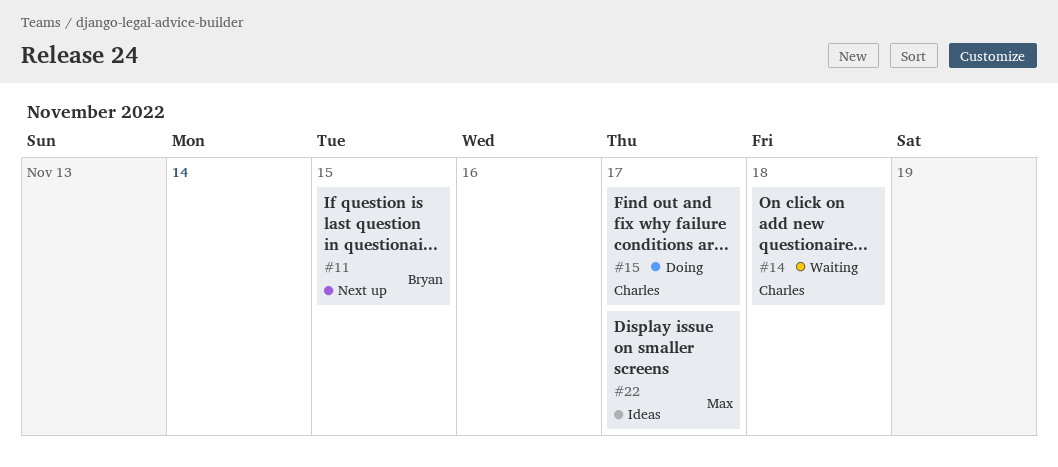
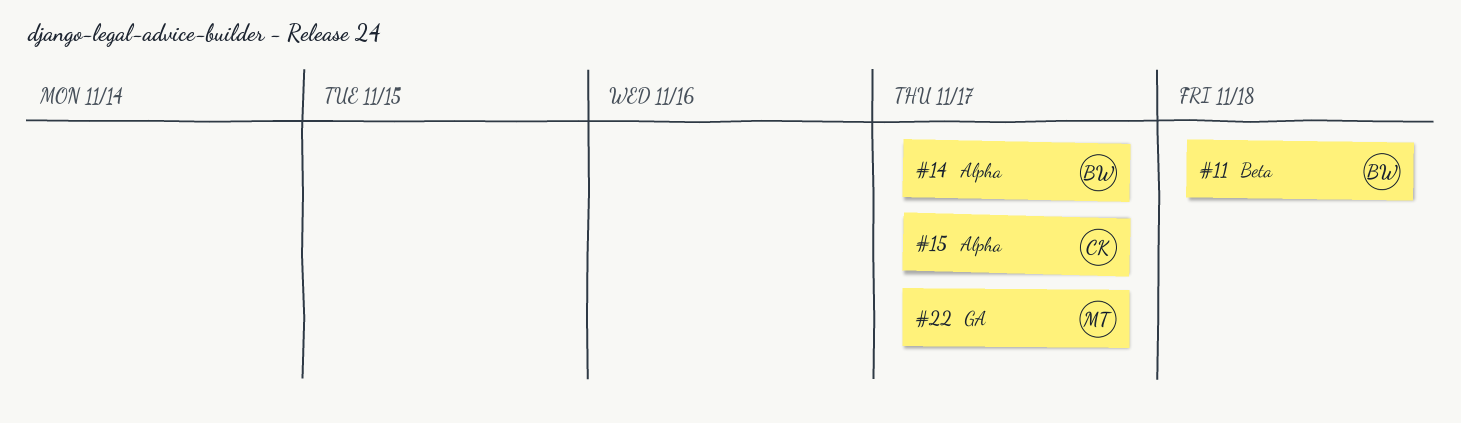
#11, due: Nov 15 -> Nov 18
#14, owner: Charles -> Bryan
#14, due: Nov 18 -> Nov 17

